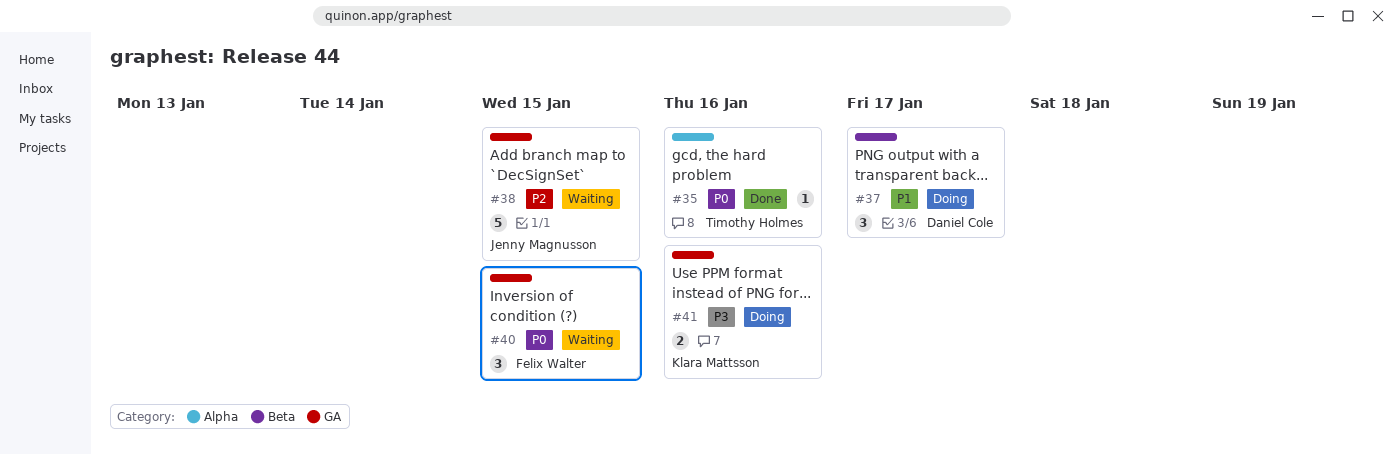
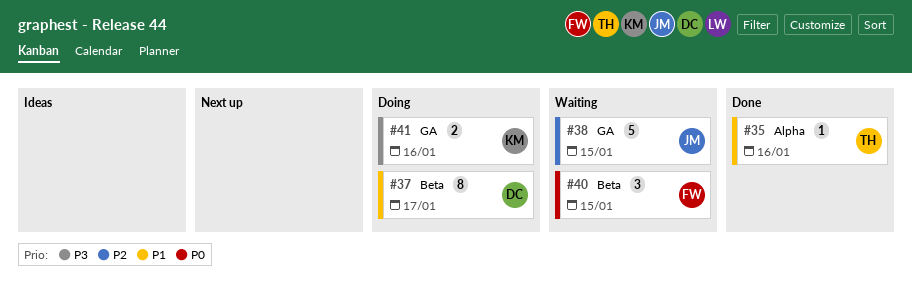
#35, priority: P0 -> P1
#37, estimate: 3 -> 8
#40, label: GA -> Beta

